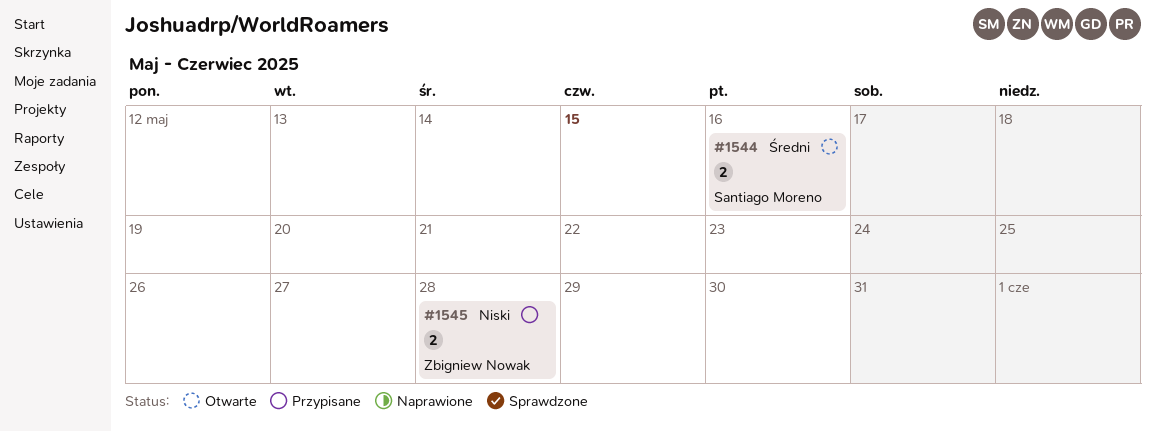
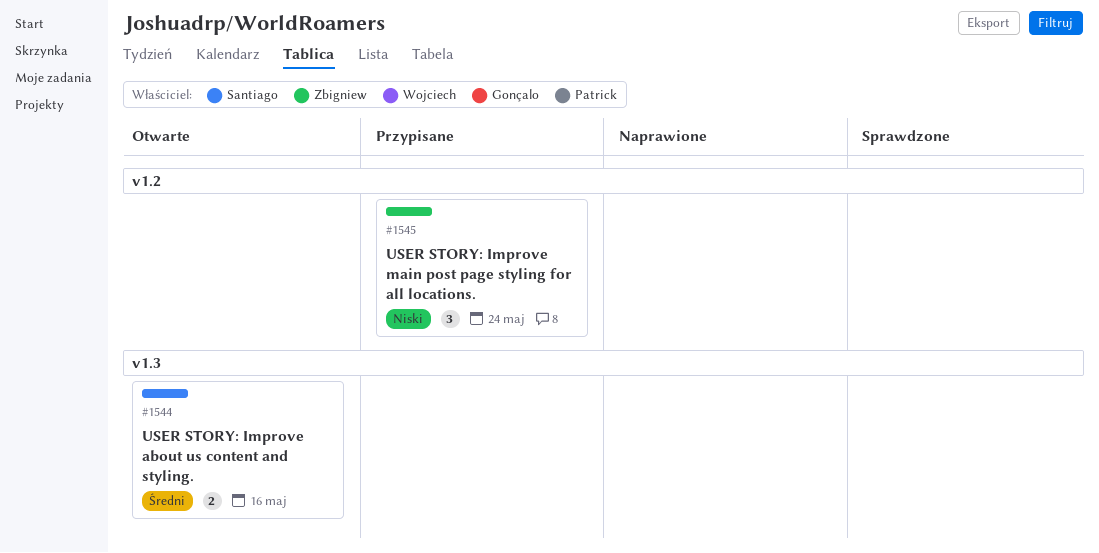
#1545, estimate: 2 -> 3
#1545, due: May 28 -> May 24

